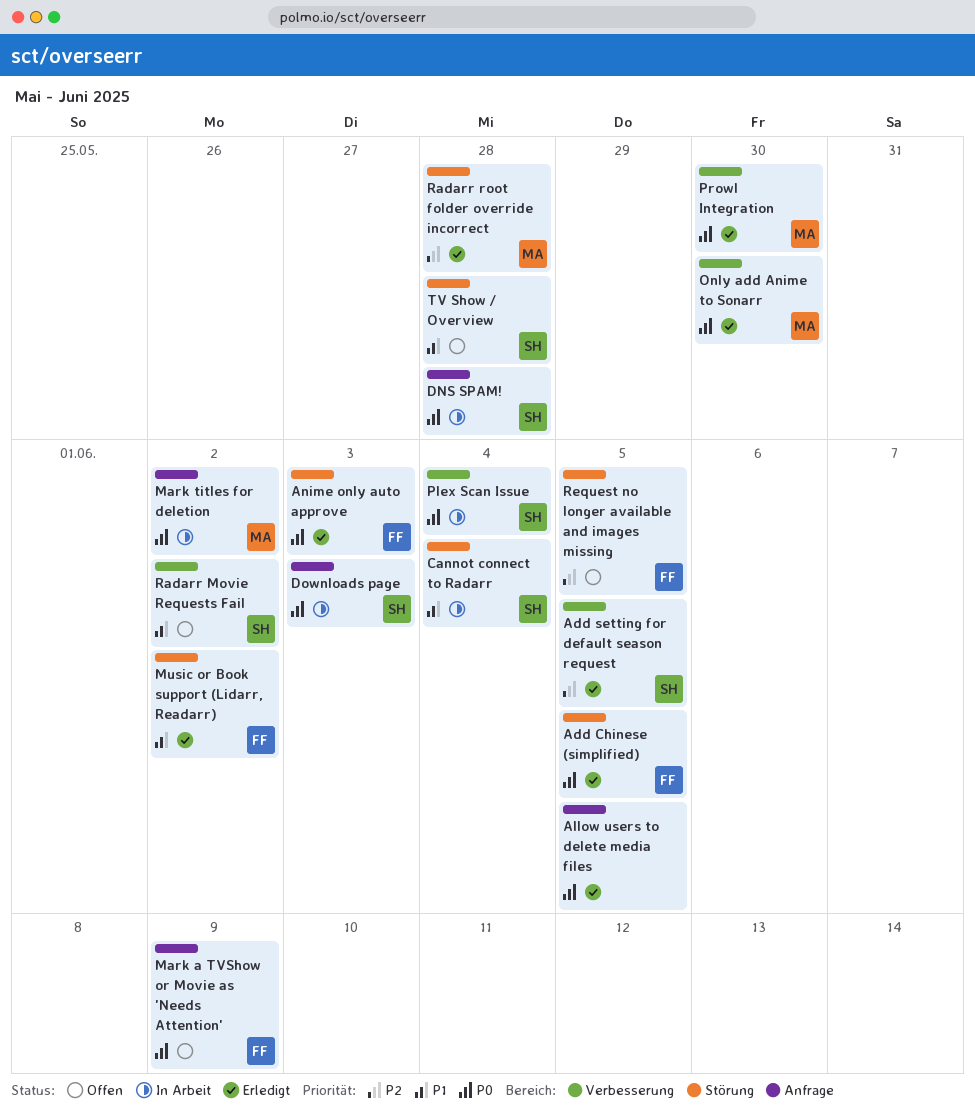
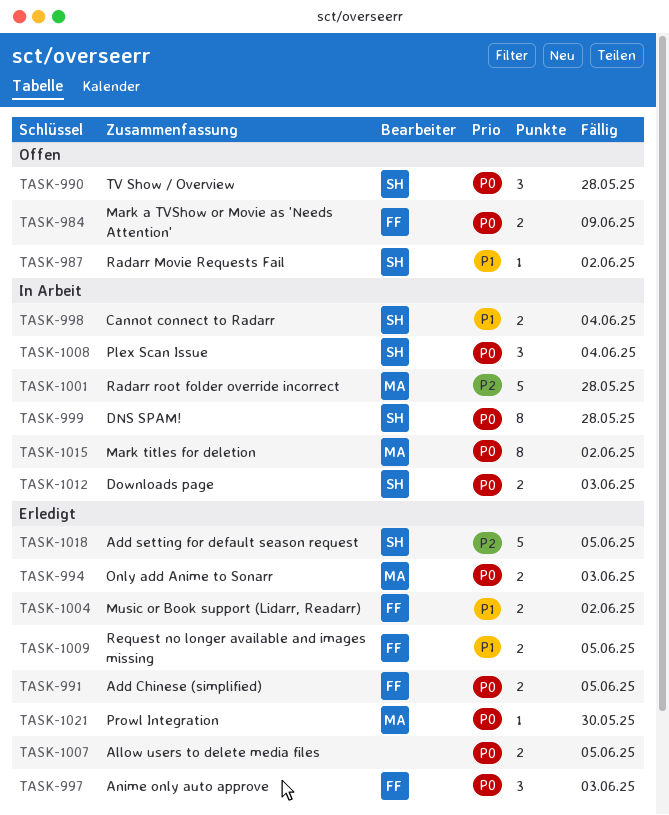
Only add Anime to Sonarr, due: May 30 -> Jun 3
Radarr root folder override incorrect, status: Erledigt -> In Arbeit
Request no longer available and images missing, status: Offen -> Erledigt
Request no longer available and images missing, priority: P2 -> P1
TV Show / Overview, priority: P1 -> P0

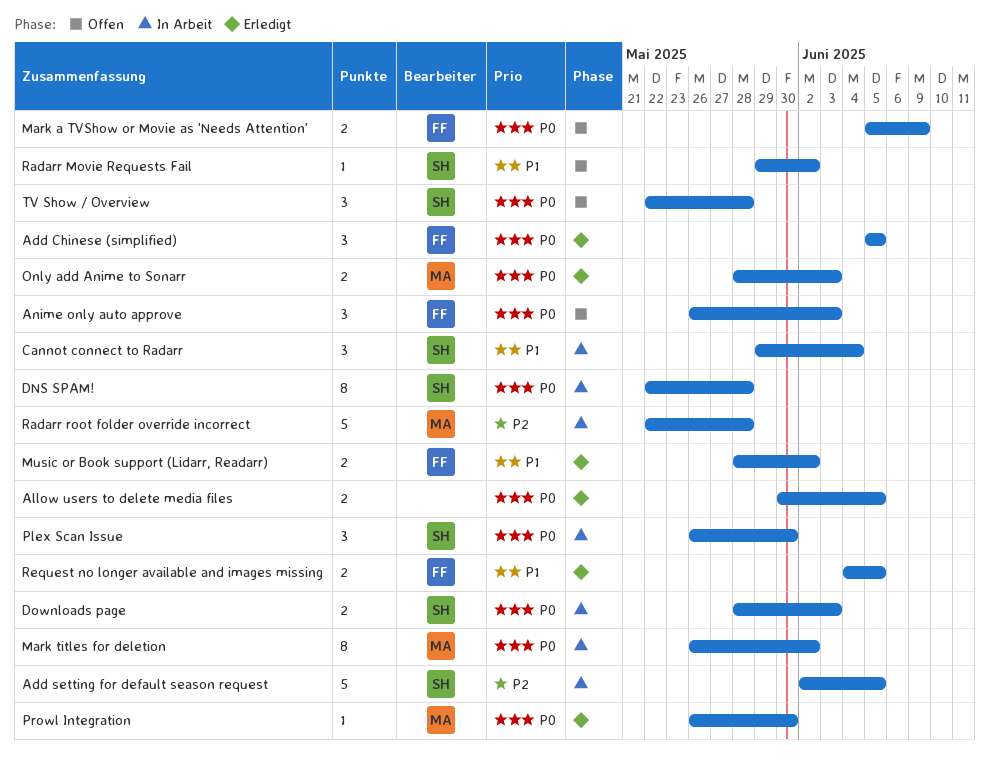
Add Chinese (simplified), estimate: 2 -> 3
Add setting for default season request, status: Erledigt -> In Arbeit
Anime only auto approve, status: Erledigt -> Offen
Cannot connect to Radarr, estimate: 2 -> 3
Plex Scan Issue, due: Jun 4 -> May 30

